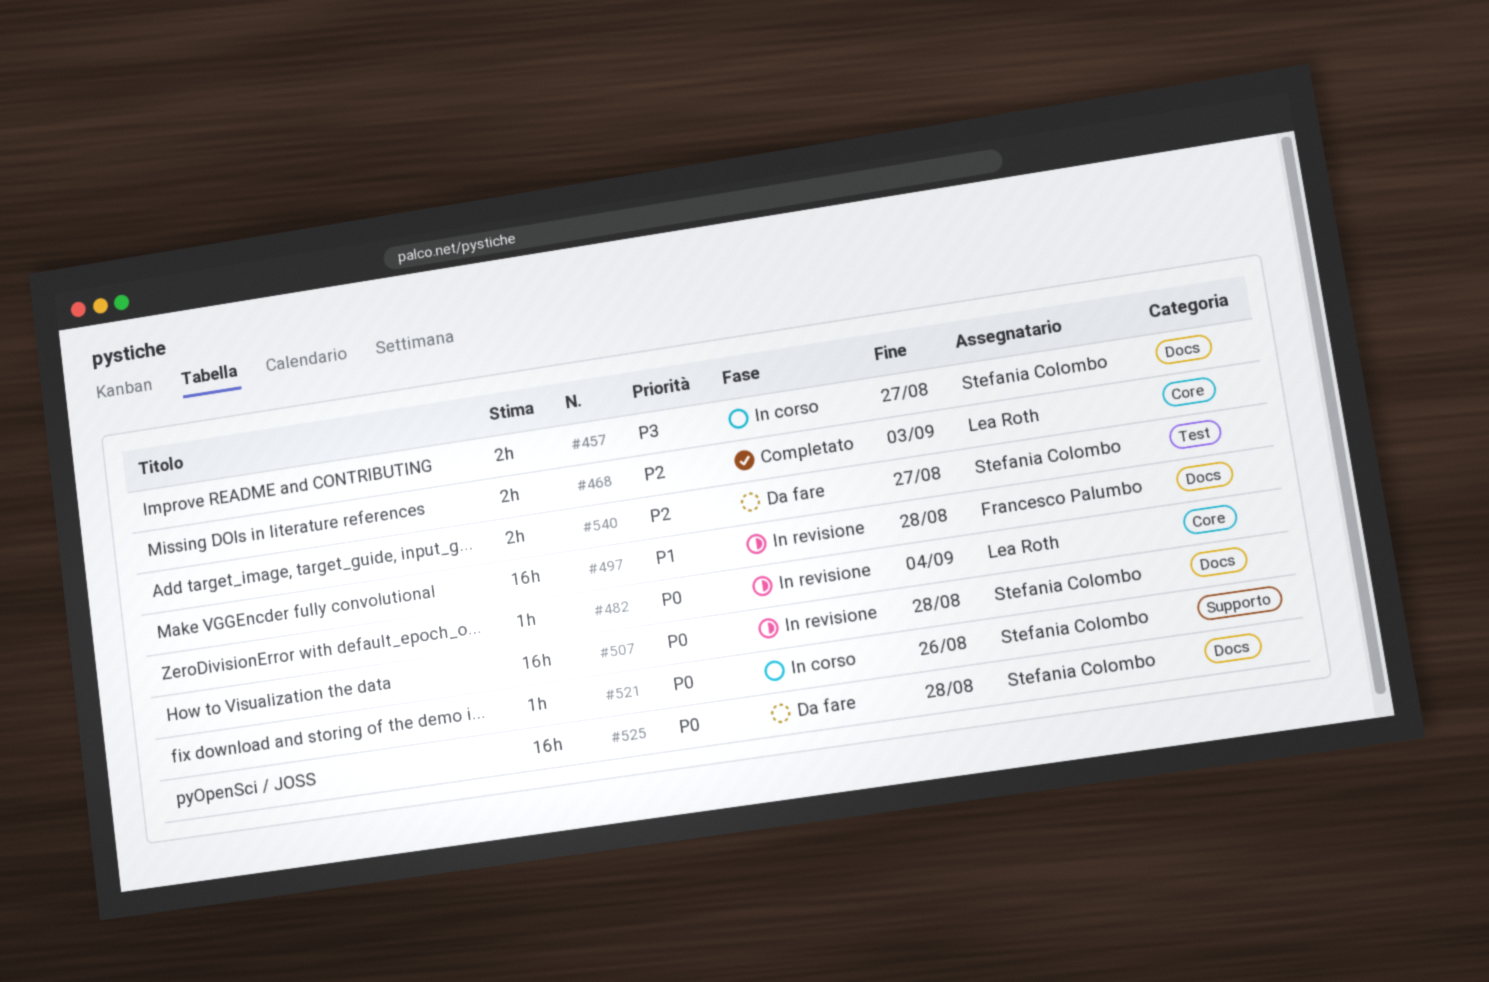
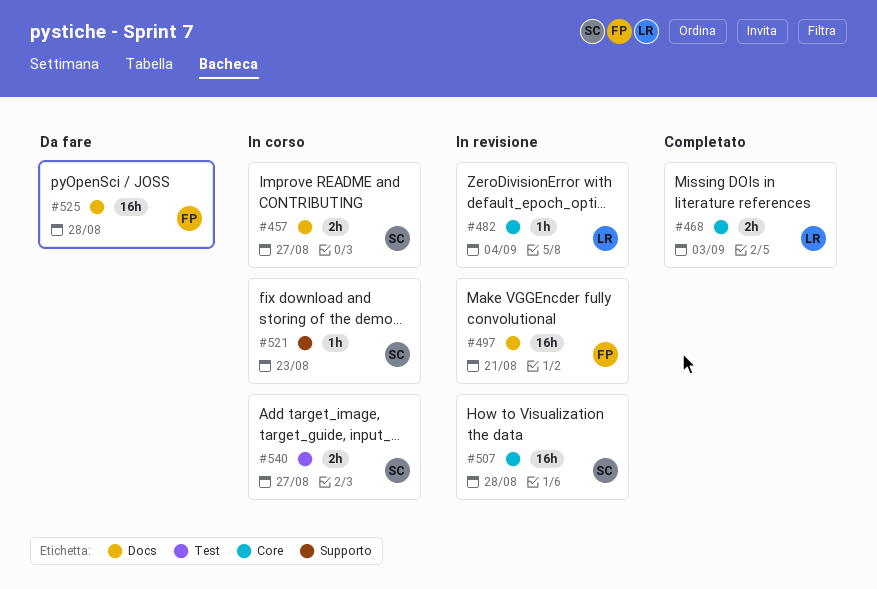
#497, due: Aug 28 -> Aug 21
#507, label: Docs -> Core
#521, due: Aug 26 -> Aug 23
#525, owner: Stefania Colombo -> Francesco Palumbo
#540, status: Da fare -> In corso

